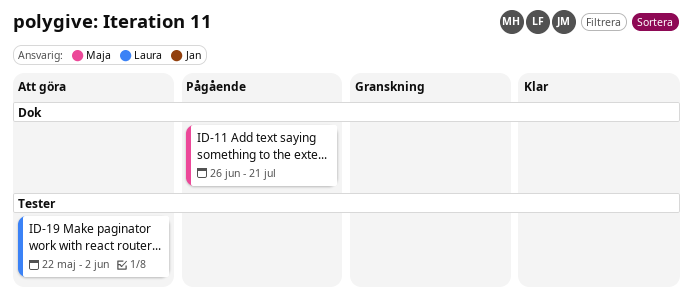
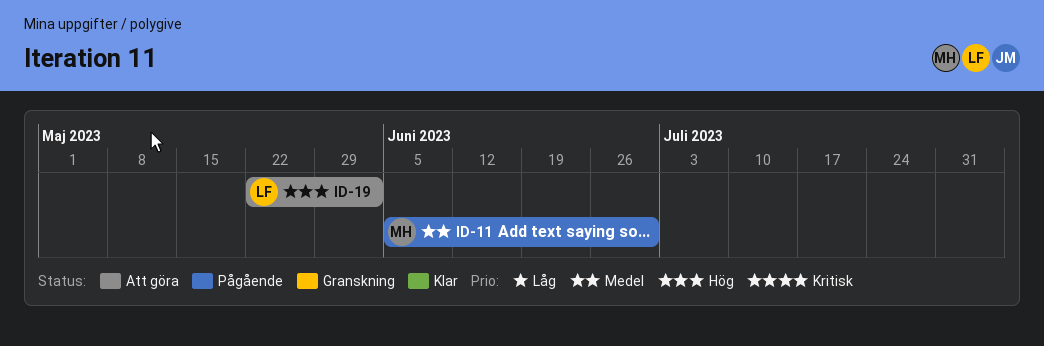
ID-11, start: Jun 26 -> Jun 5
ID-11, due: Jul 21 -> Jun 30

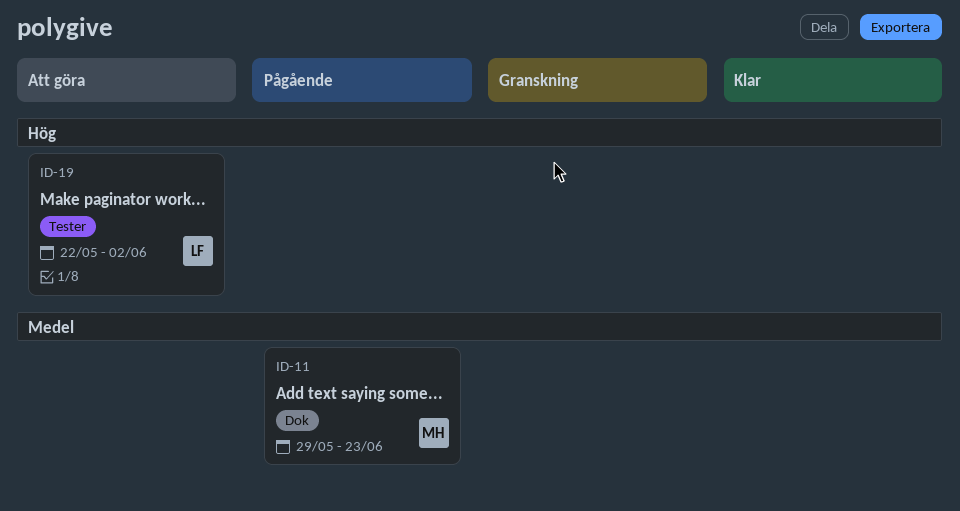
ID-11, start: Jun 5 -> May 29
ID-11, due: Jun 30 -> Jun 23

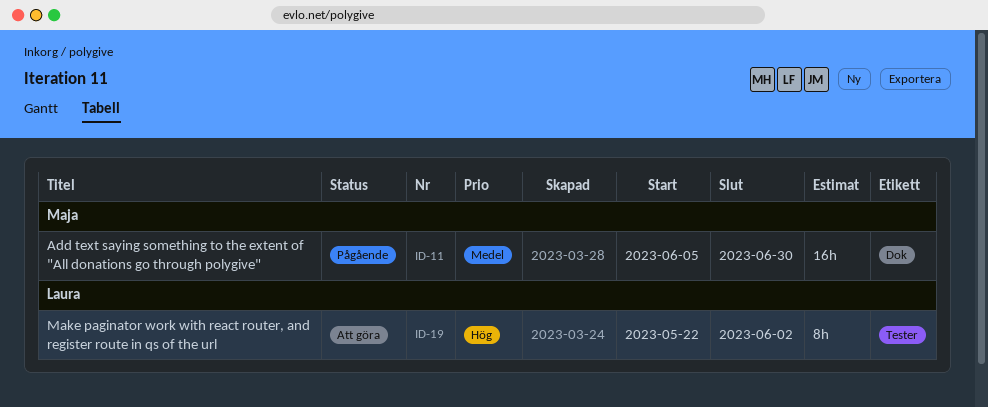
ID-11, start: May 29 -> Jun 5
ID-11, due: Jun 23 -> Jun 30

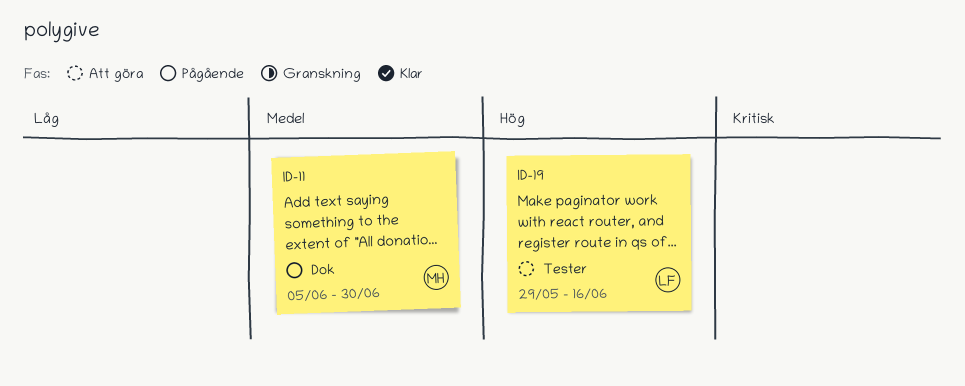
ID-19, start: May 22 -> May 29
ID-19, due: Jun 2 -> Jun 16

